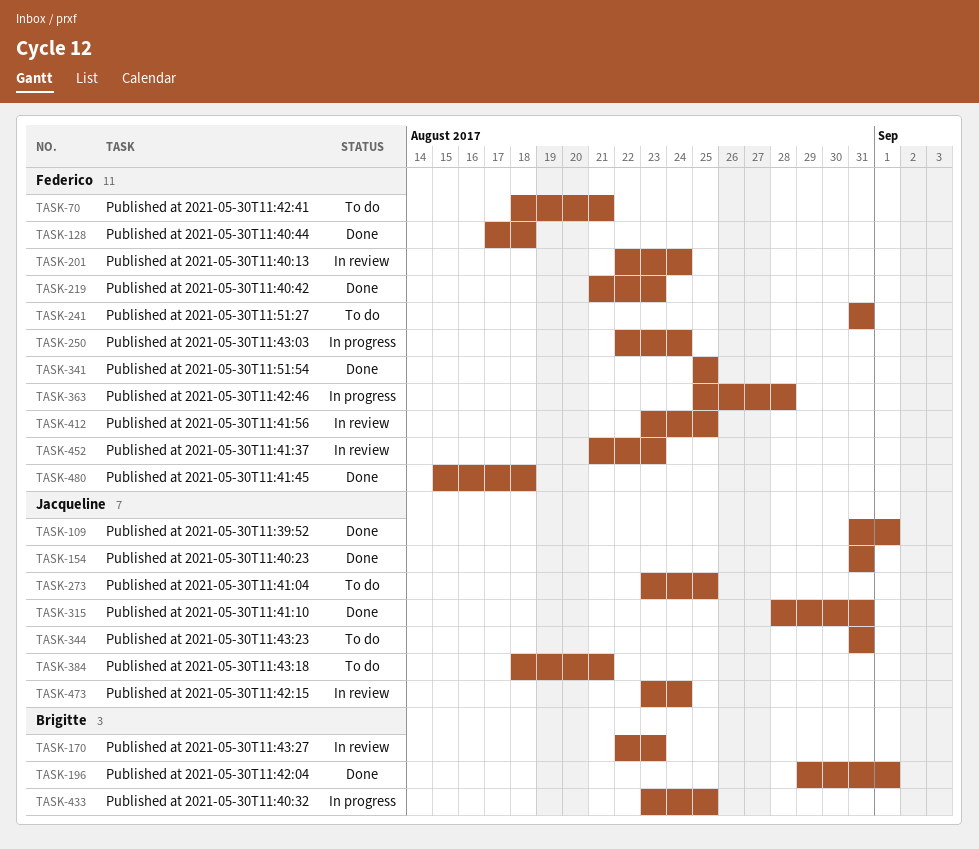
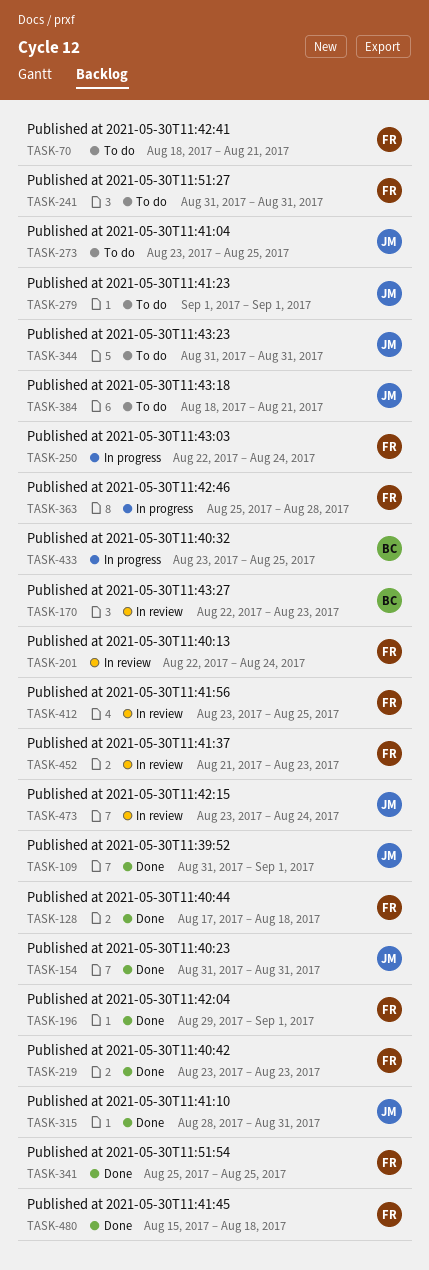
TASK-196, owner: Brigitte -> Federico
TASK-219, start: Aug 21 -> Aug 23
TASK-279: none -> present

